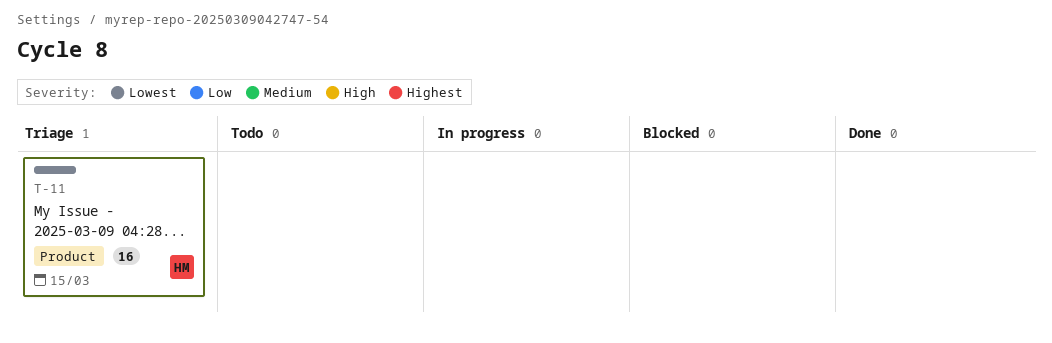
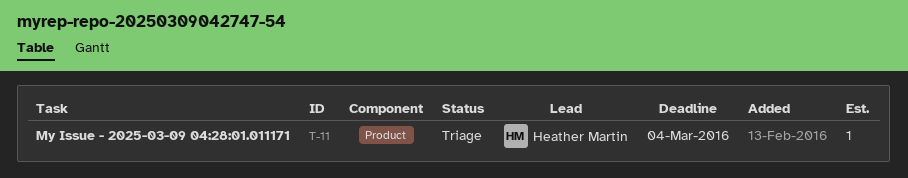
T-11, estimate: 16 -> 1
T-11, due: Mar 15 -> Mar 4

